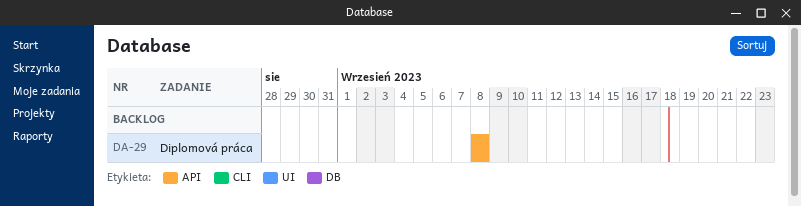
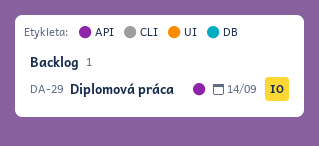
DA-29, due: Sep 8 -> Sep 14

